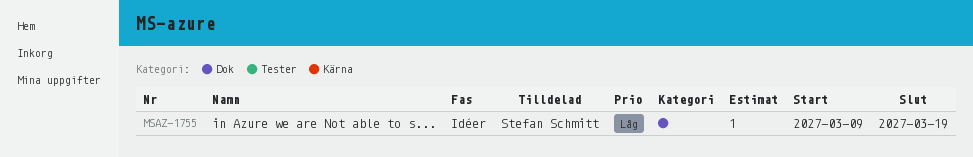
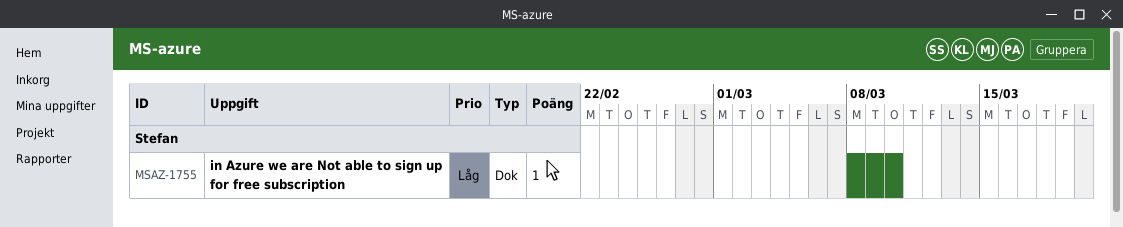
MSAZ-1755, start: Mar 9 -> Mar 8
MSAZ-1755, due: Mar 19 -> Mar 10

